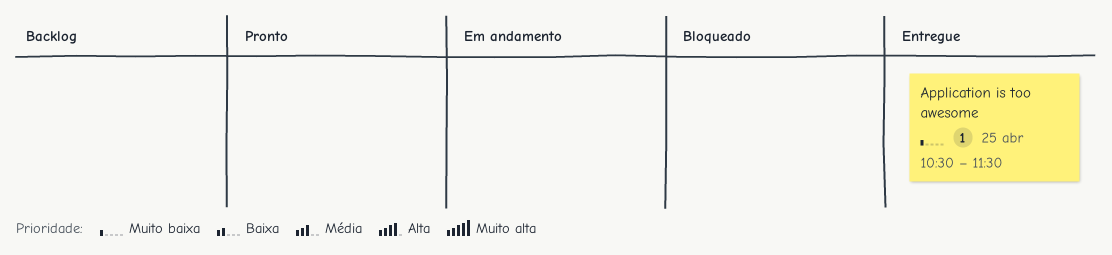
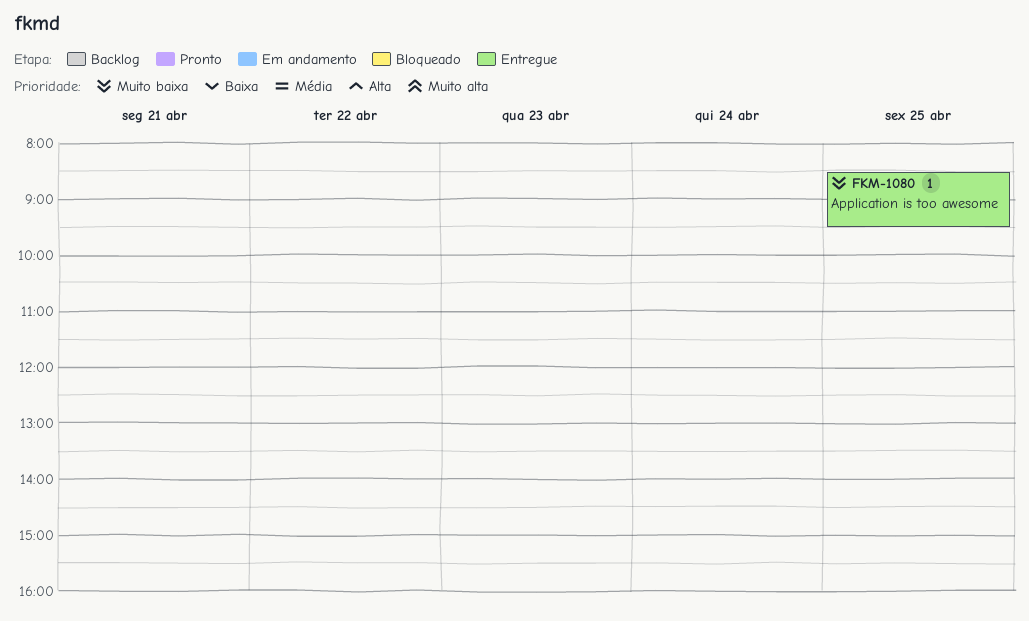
Application is too awesome, begins: 10:30 -> 08:30
Application is too awesome, ends: 11:30 -> 09:30

